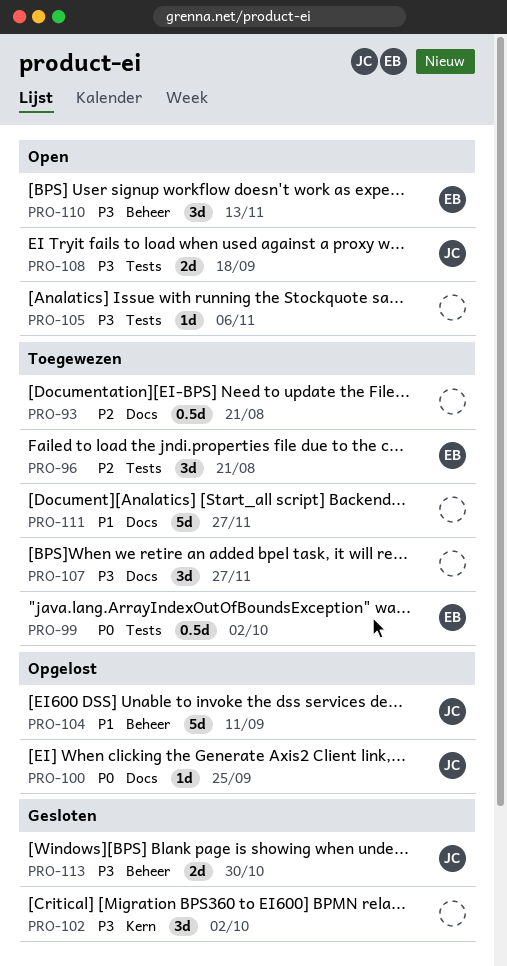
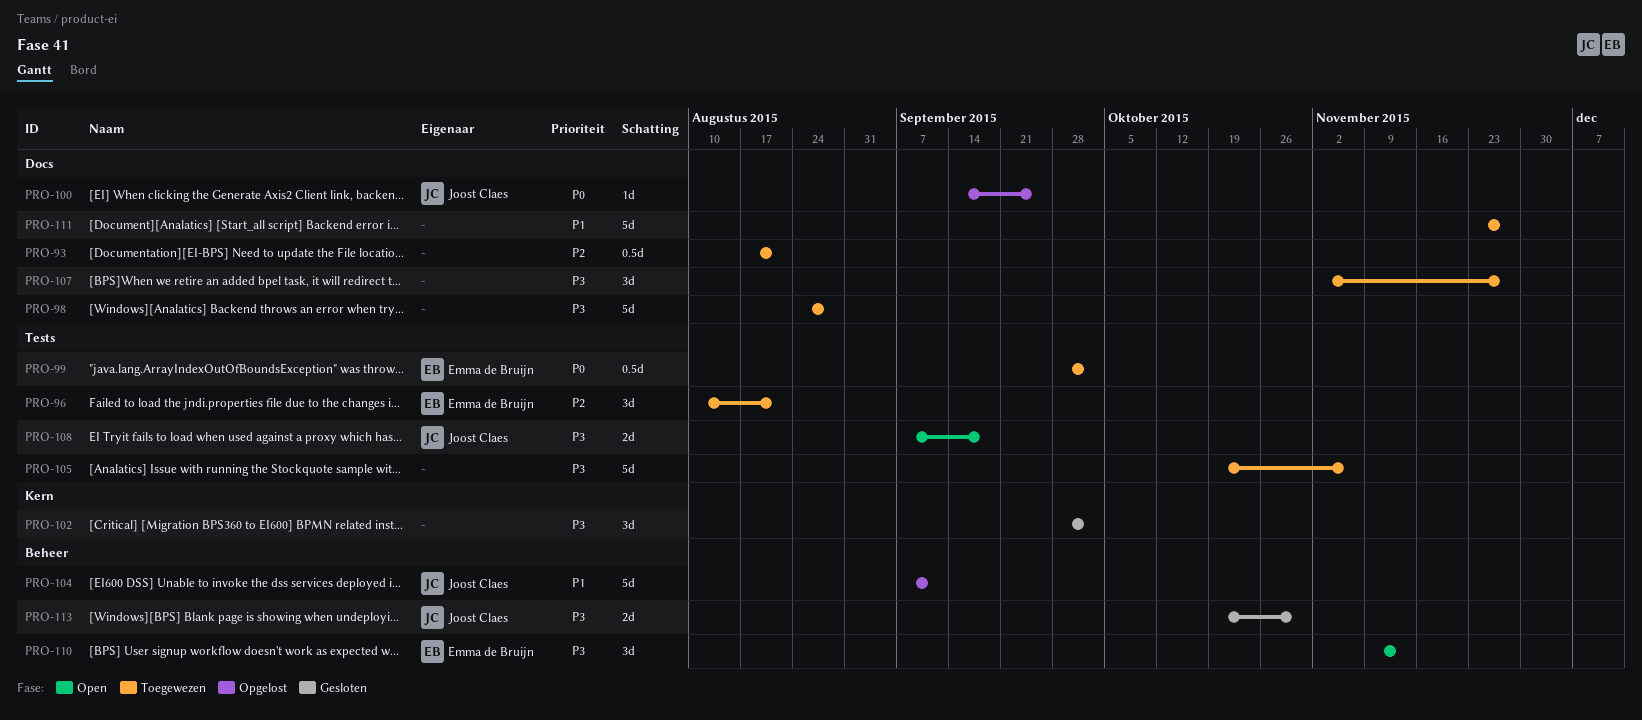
PRO-98: none -> present
PRO-105, status: Open -> Toegewezen
PRO-105, estimate: 1d -> 5d

